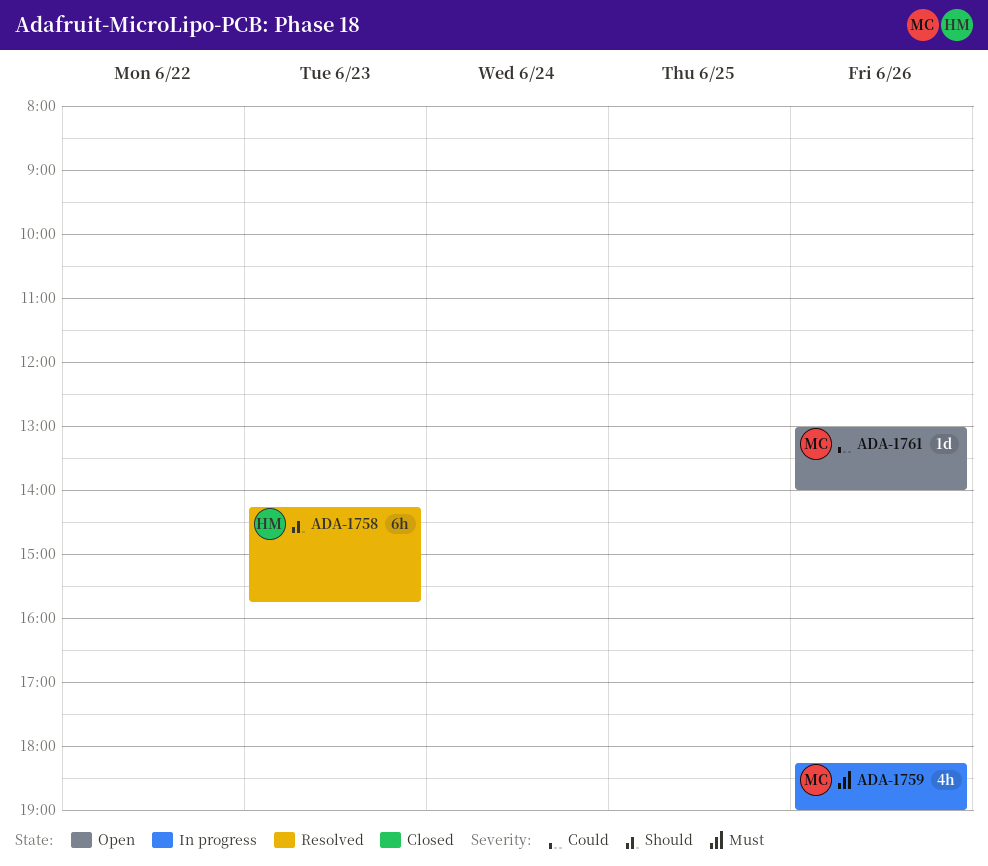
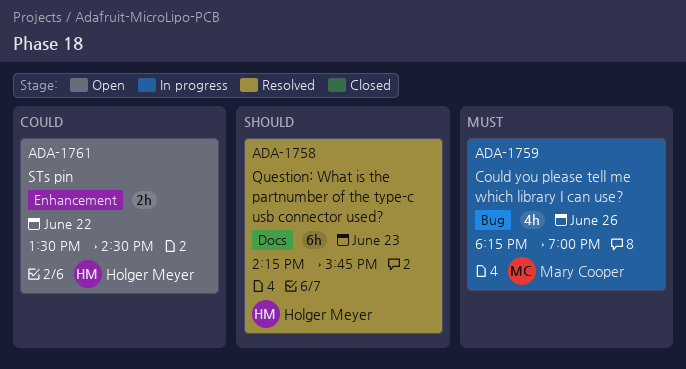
ADA-1761, owner: Mary Cooper -> Holger Meyer
ADA-1761, estimate: 1d -> 2h
ADA-1761, day: Jun 26 -> Jun 22
ADA-1761, begins: 13:00 -> 13:30
ADA-1761, ends: 14:00 -> 14:30

